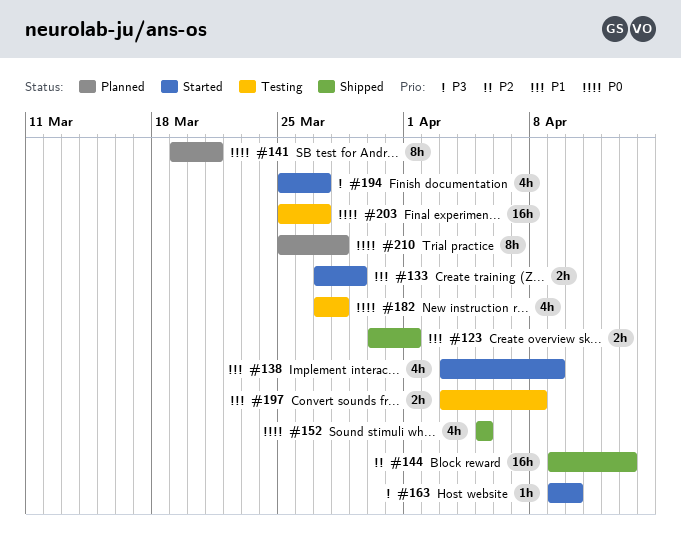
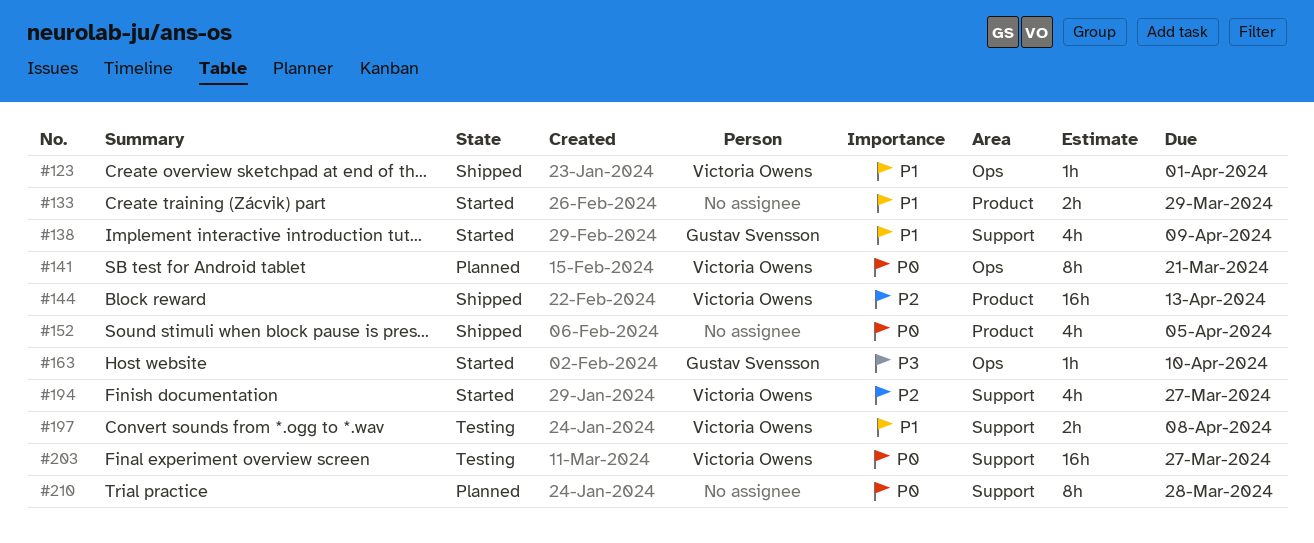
#123, estimate: 2h -> 1h
#182: present -> none
#194, priority: P3 -> P2

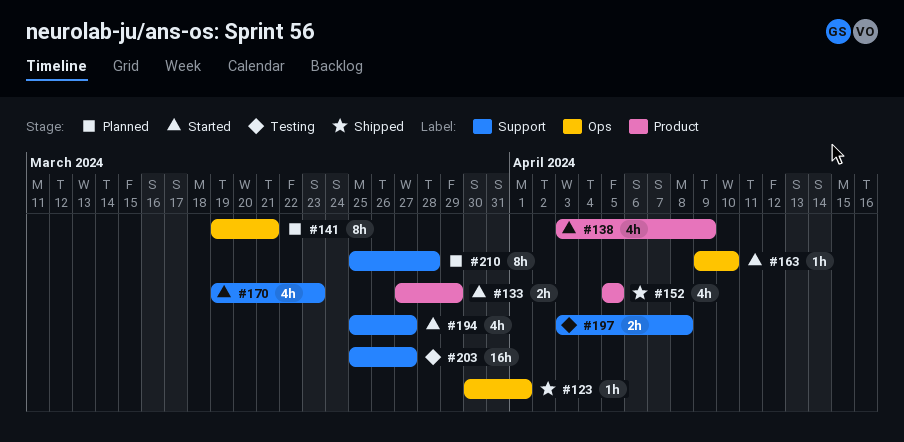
#138, label: Support -> Product
#144: present -> none
#170: none -> present

